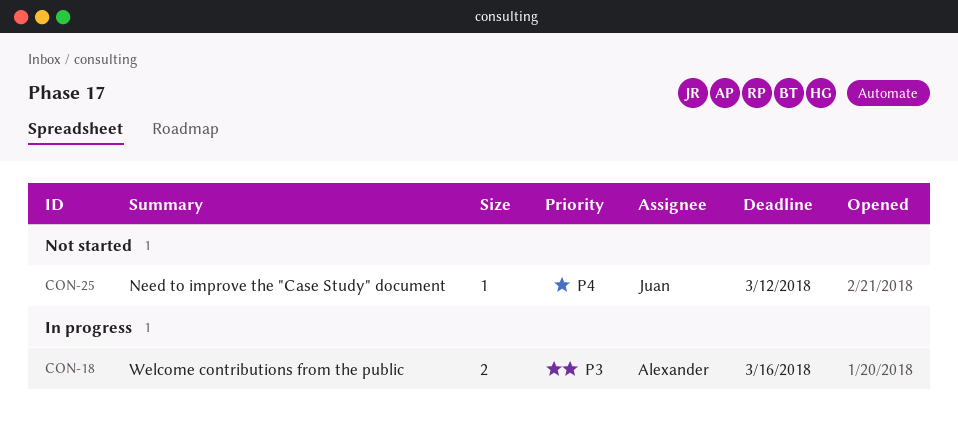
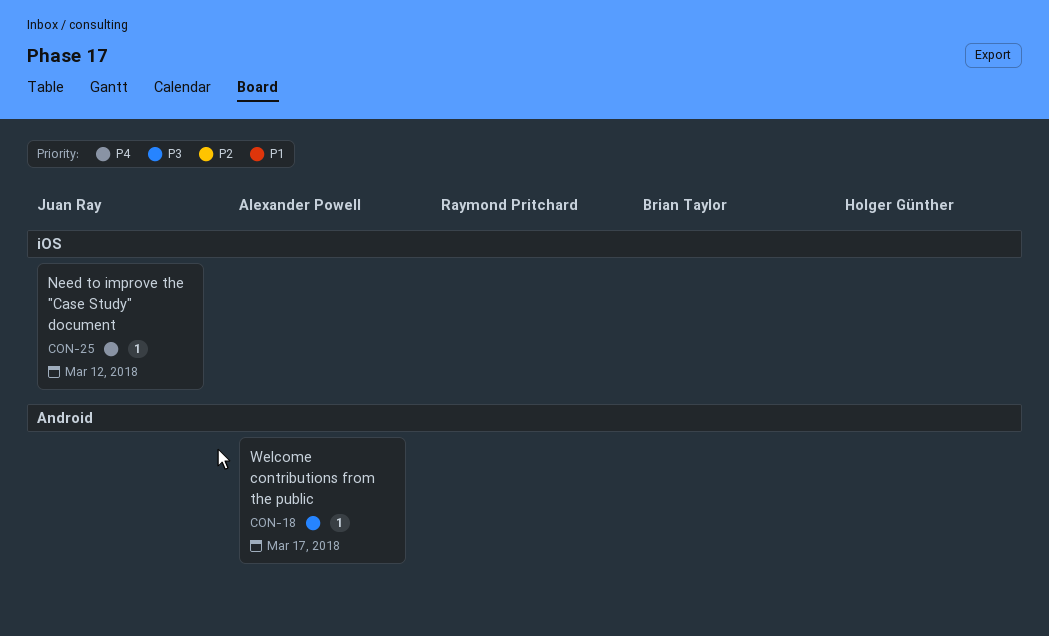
CON-18, estimate: 2 -> 1
CON-18, due: Mar 16 -> Mar 17

